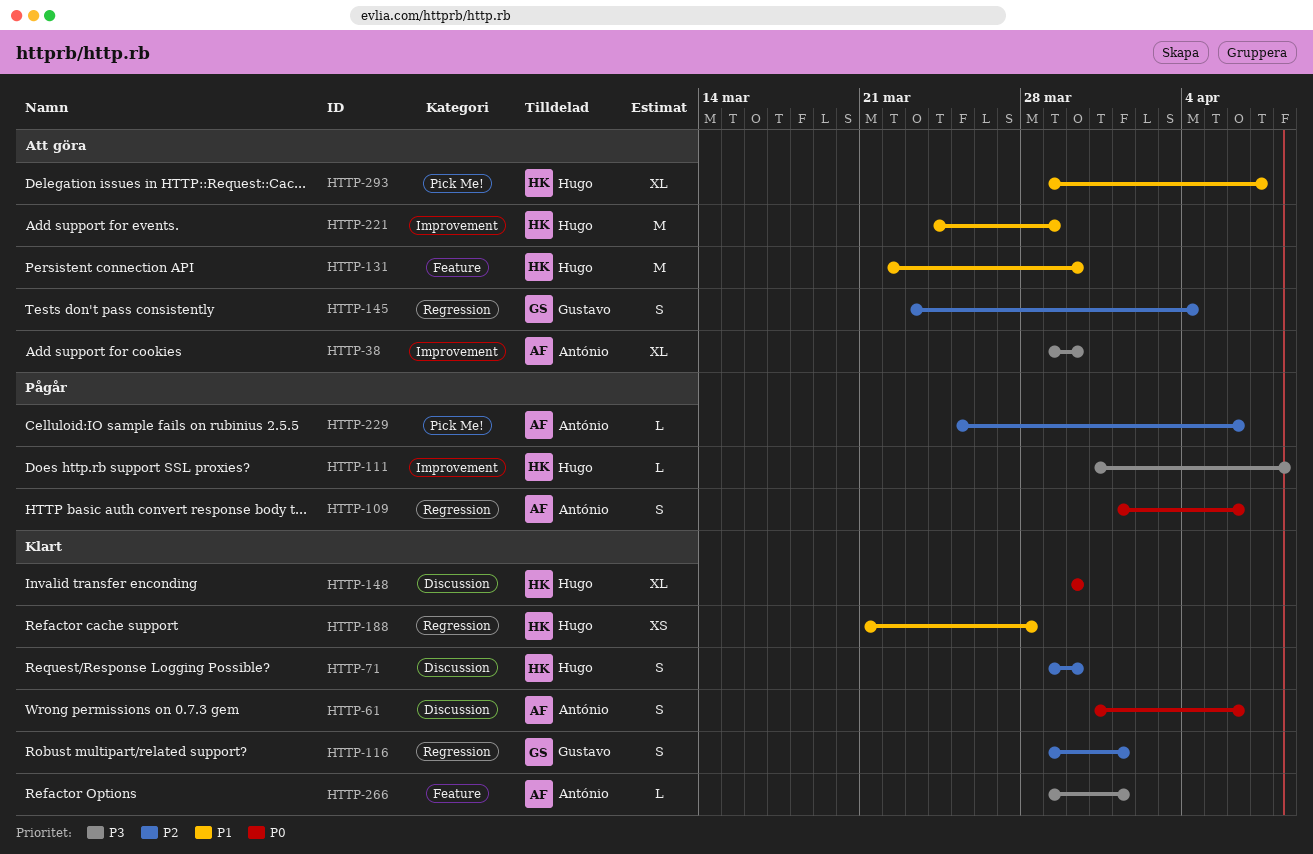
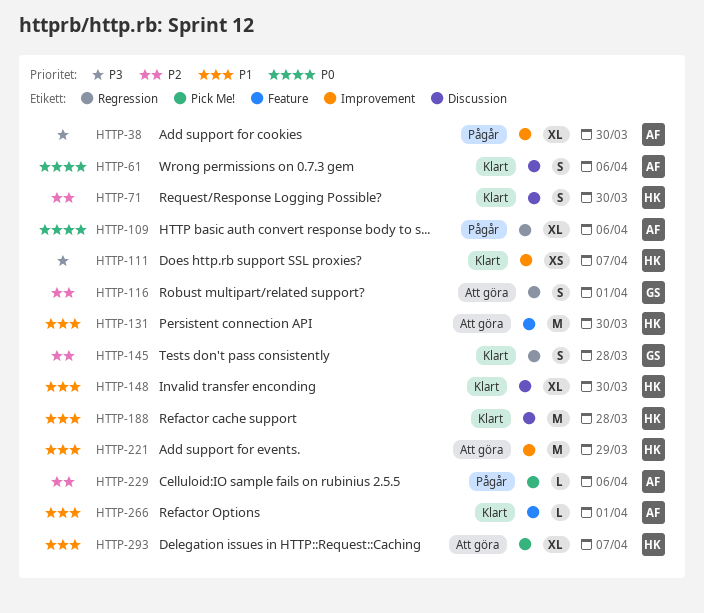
HTTP-38, status: Att göra -> Pågår
HTTP-109, estimate: S -> XL
HTTP-111, status: Pågår -> Klart
HTTP-111, estimate: L -> XS
HTTP-111, due: Apr 8 -> Apr 7
HTTP-116, status: Klart -> Att göra
HTTP-145, status: Att göra -> Klart
HTTP-145, due: Apr 4 -> Mar 28
HTTP-148, priority: P0 -> P1
HTTP-188, label: Regression -> Discussion
HTTP-188, estimate: XS -> M
HTTP-266, priority: P3 -> P1

